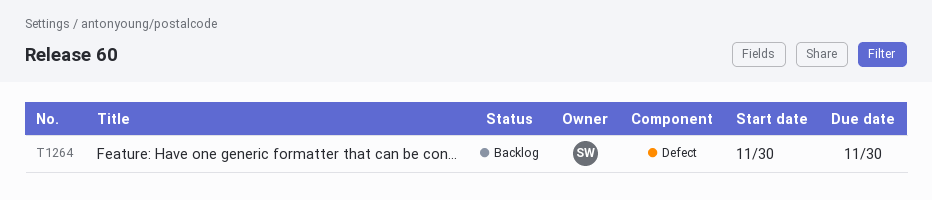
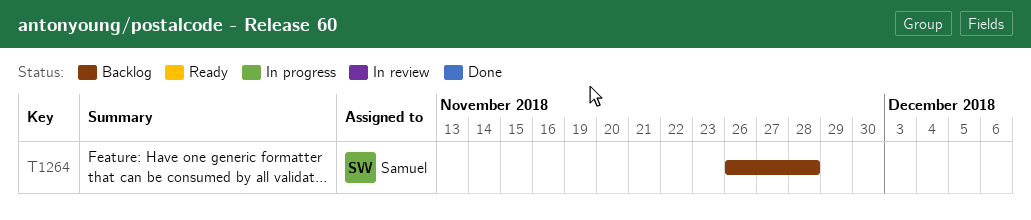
T1264, start: Nov 30 -> Nov 26
T1264, due: Nov 30 -> Nov 28

